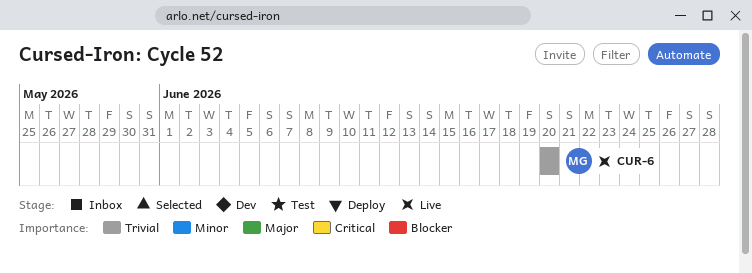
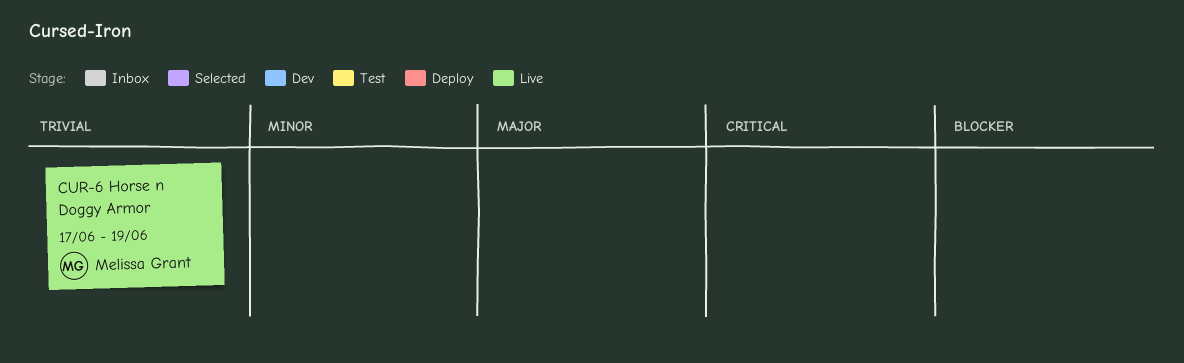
CUR-6, start: Jun 20 -> Jun 17
CUR-6, due: Jun 20 -> Jun 19

